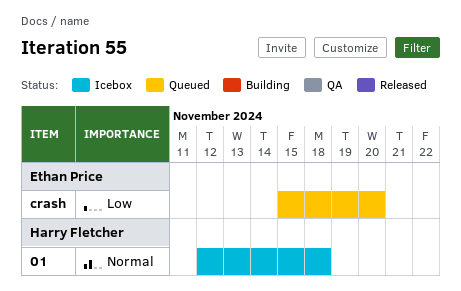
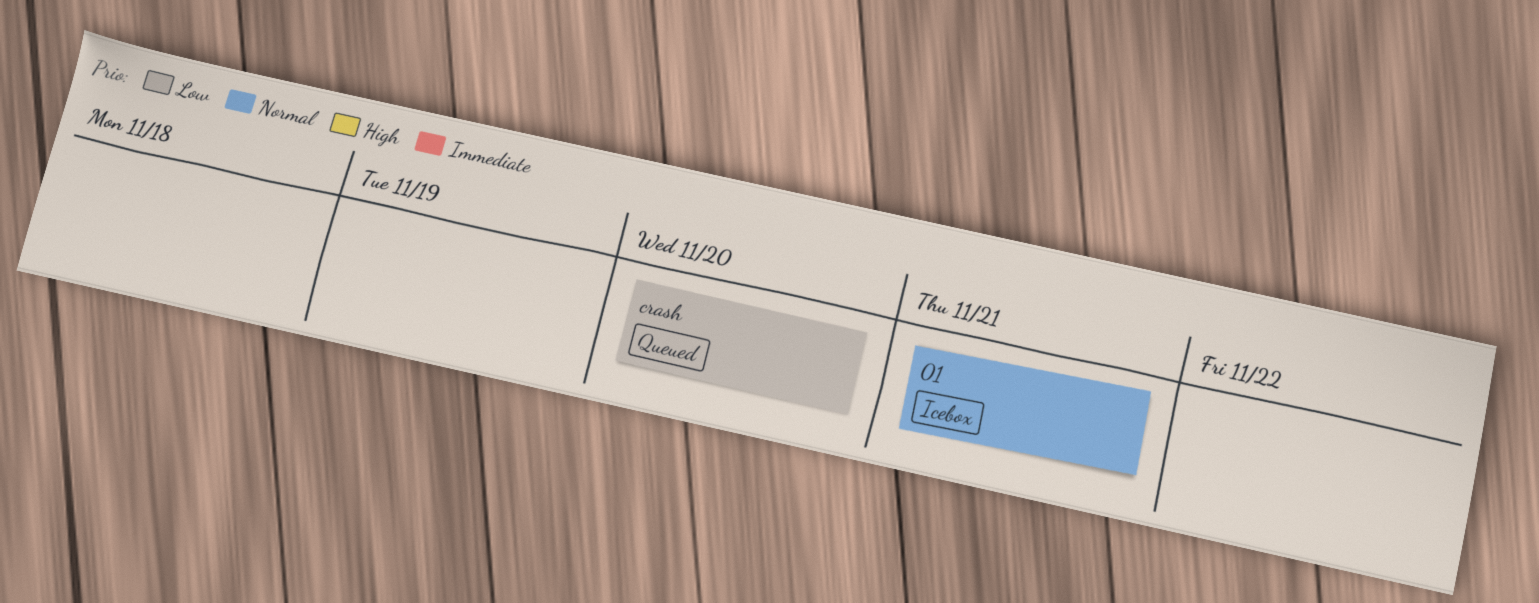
01, due: Nov 18 -> Nov 21

